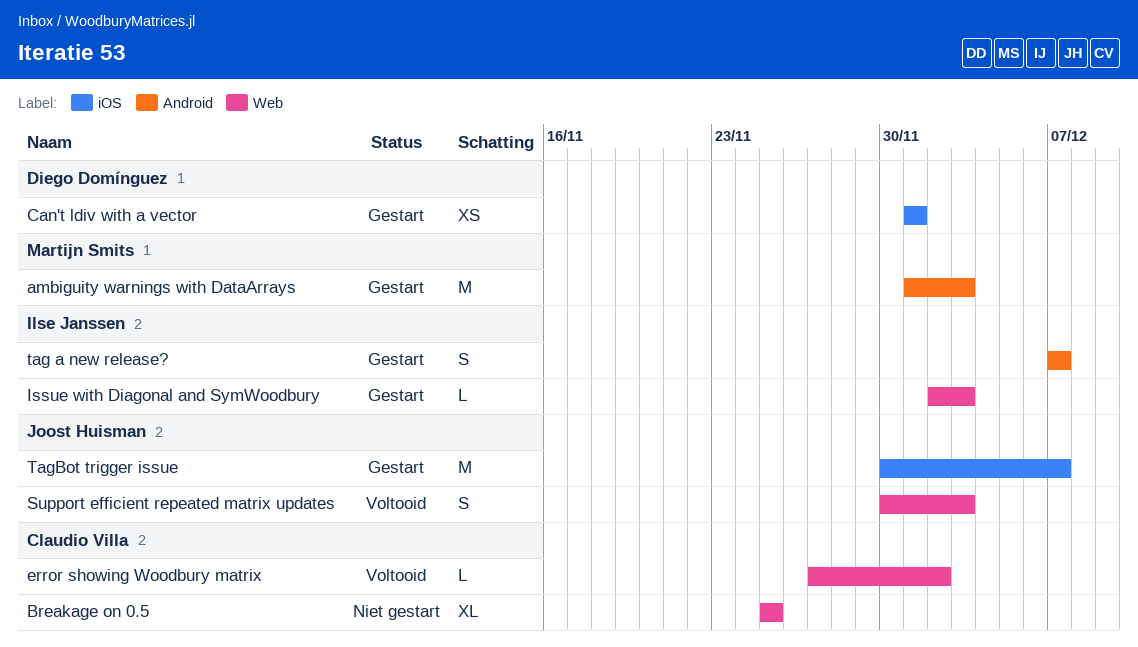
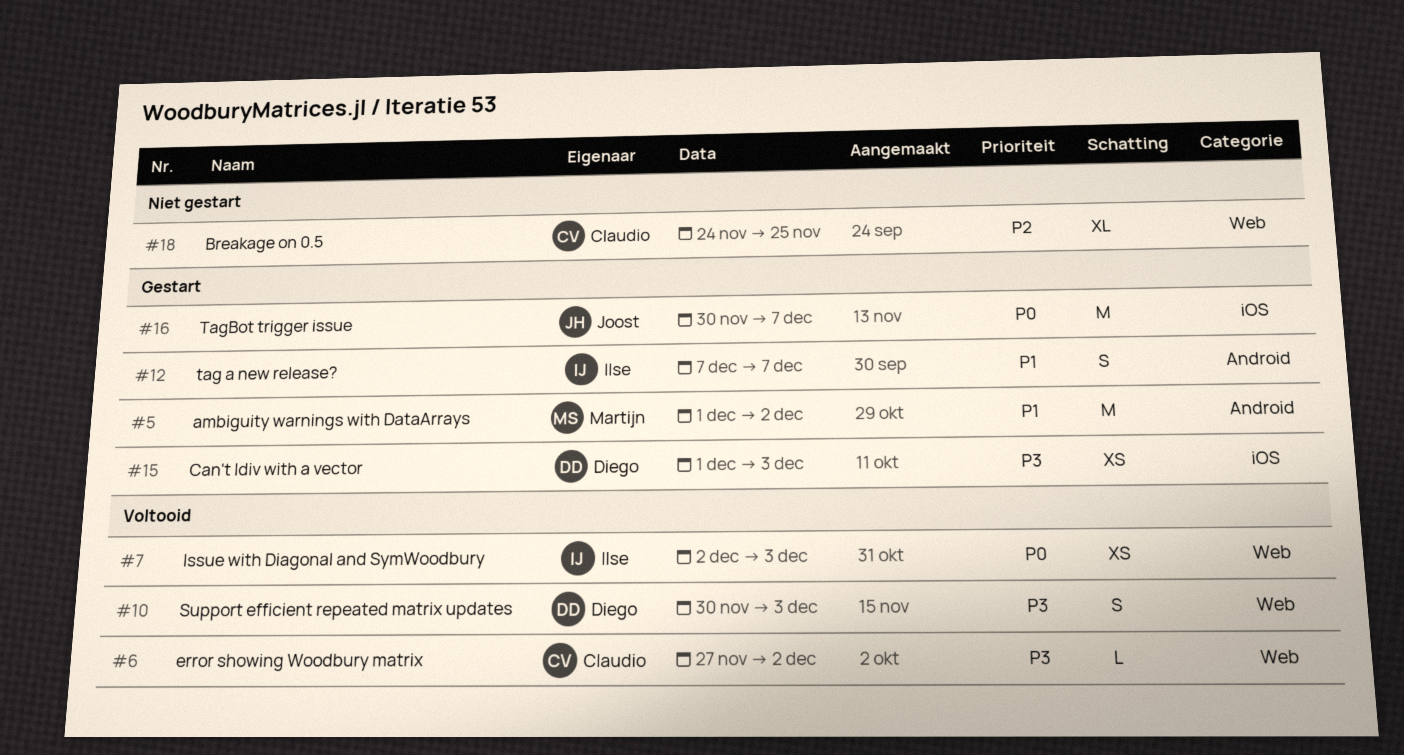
ambiguity warnings with DataArrays, due: Dec 3 -> Dec 2
Breakage on 0.5, start: Nov 25 -> Nov 24
Can't ldiv with a vector, due: Dec 1 -> Dec 3
Issue with Diagonal and SymWoodbury, status: Gestart -> Voltooid
Issue with Diagonal and SymWoodbury, estimate: L -> XS
Support efficient repeated matrix updates, owner: Joost Huisman -> Diego Domínguez

